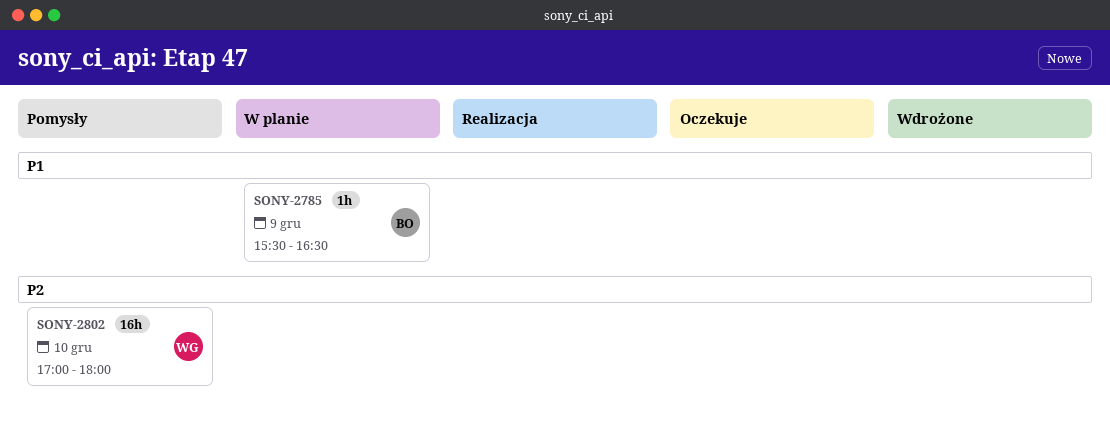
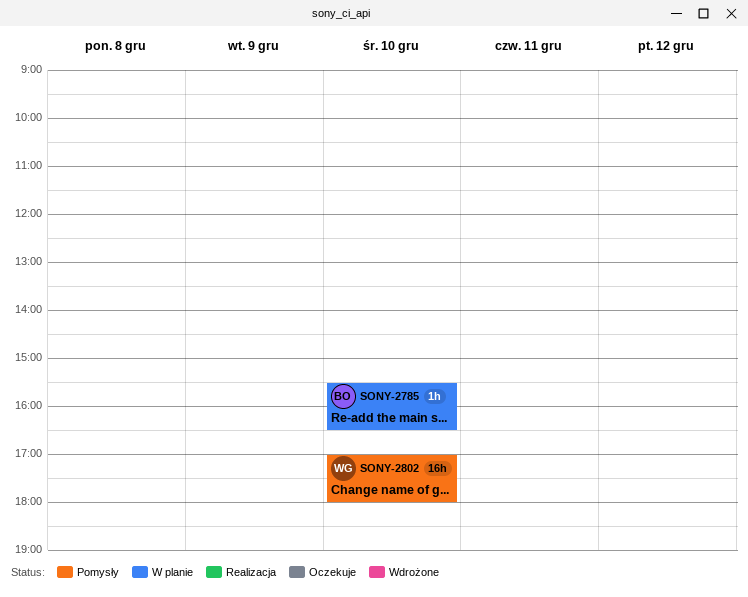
SONY-2785, day: Dec 9 -> Dec 10

